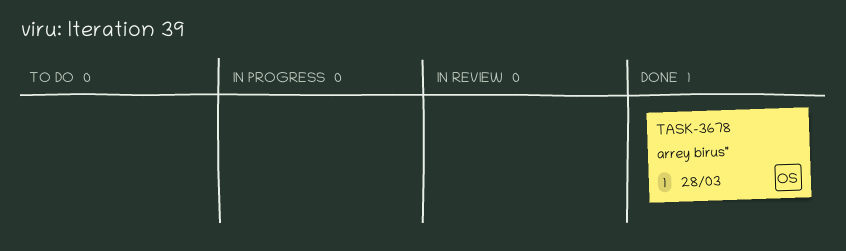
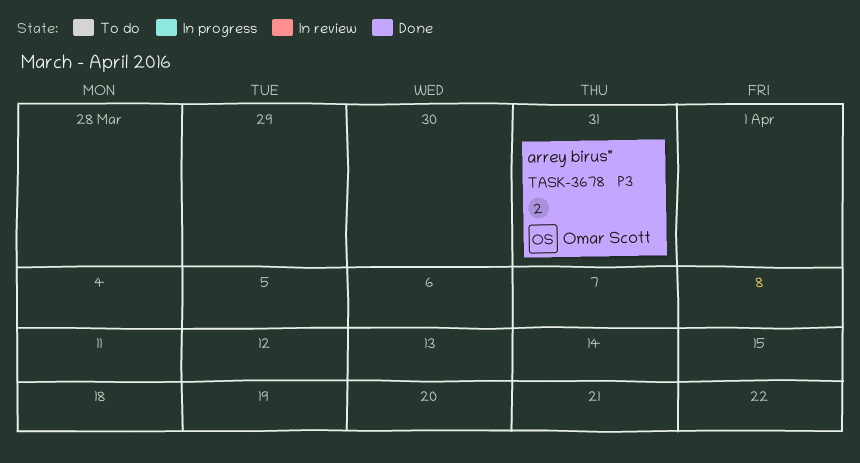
TASK-3678, estimate: 1 -> 2
TASK-3678, due: Mar 28 -> Mar 31

